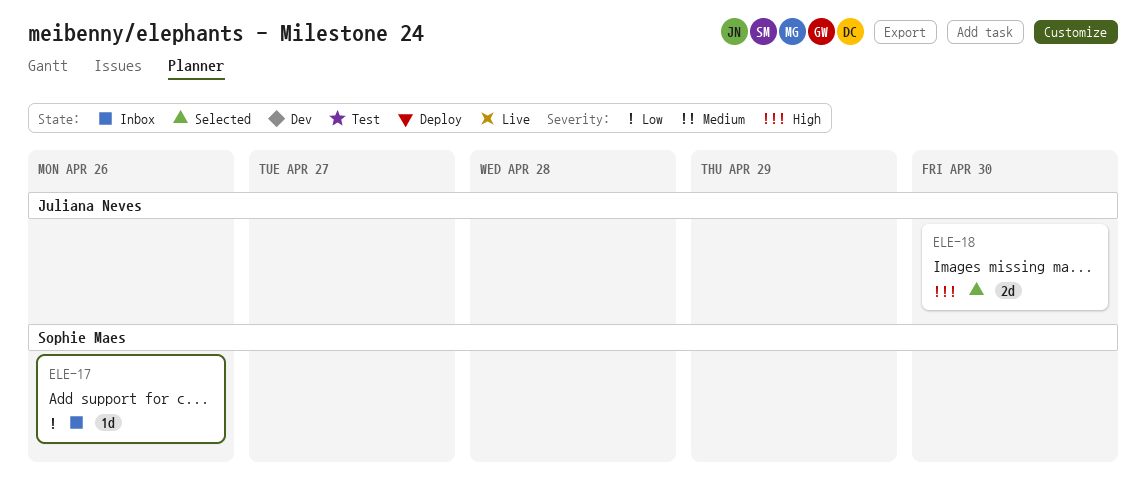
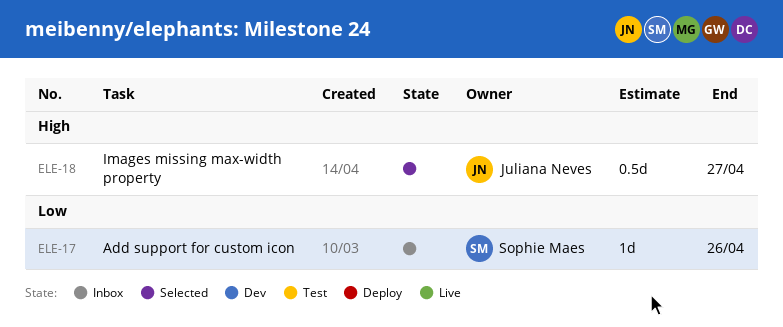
ELE-18, estimate: 2d -> 0.5d
ELE-18, due: Apr 30 -> Apr 27

